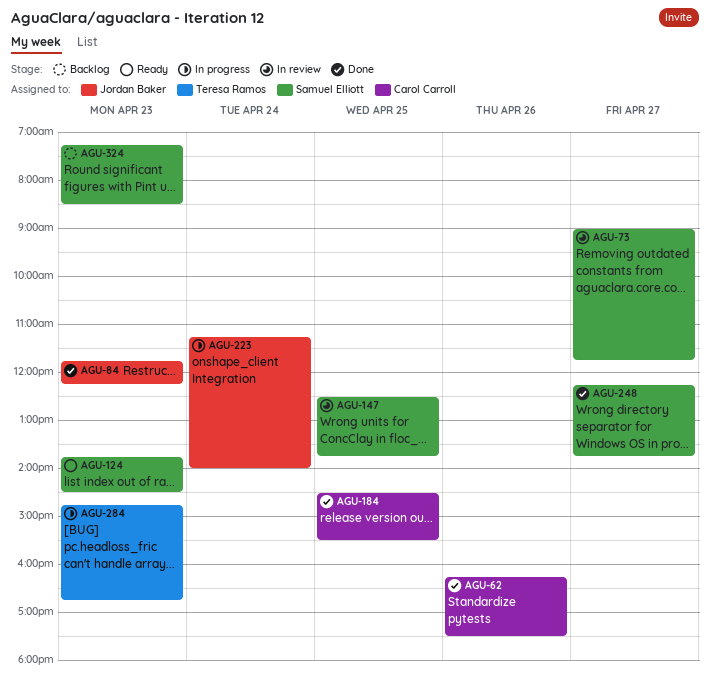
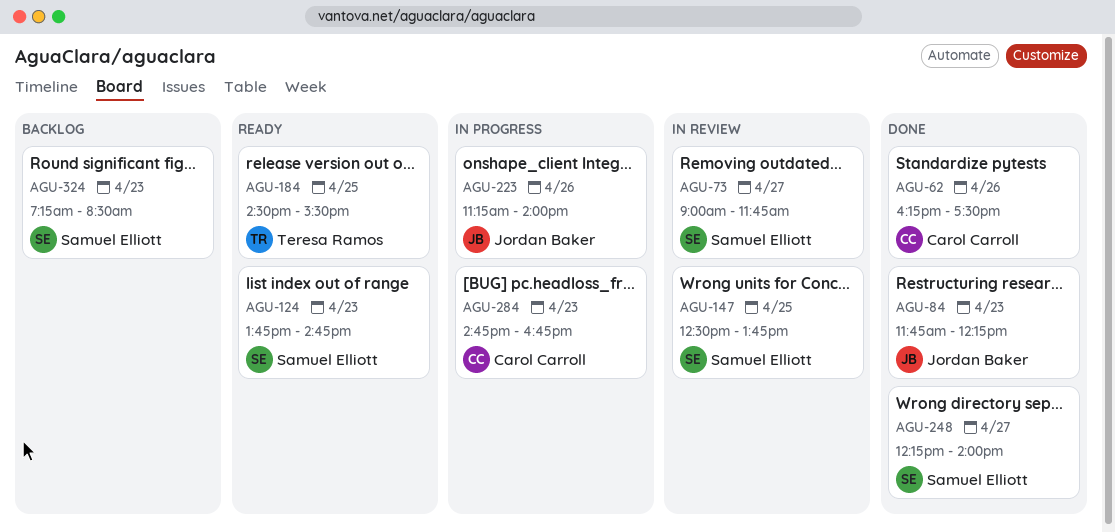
AGU-124, ends: 14:30 -> 14:45
AGU-184, status: Done -> Ready
AGU-184, owner: Carol Carroll -> Teresa Ramos
AGU-223, day: Apr 24 -> Apr 26
AGU-248, ends: 13:45 -> 14:00
AGU-284, owner: Teresa Ramos -> Carol Carroll

